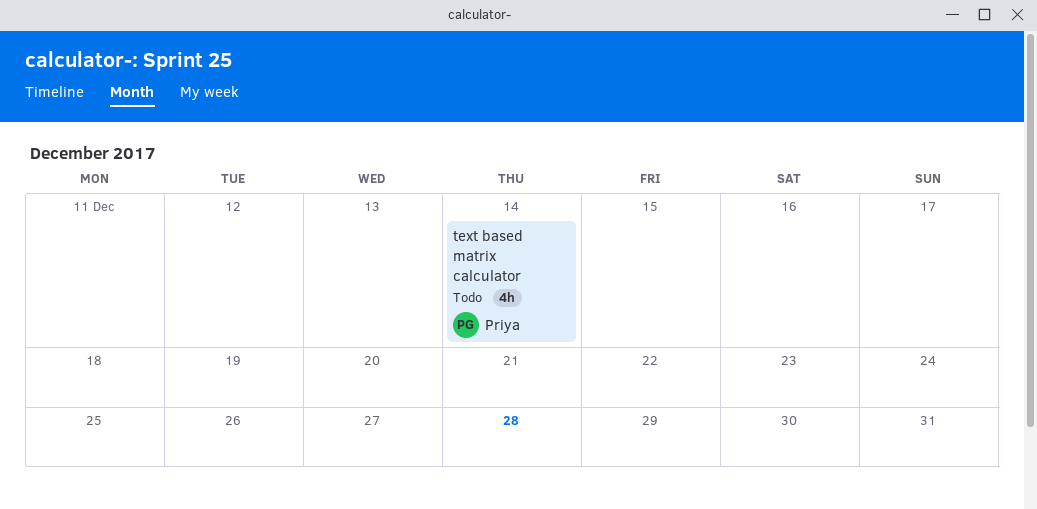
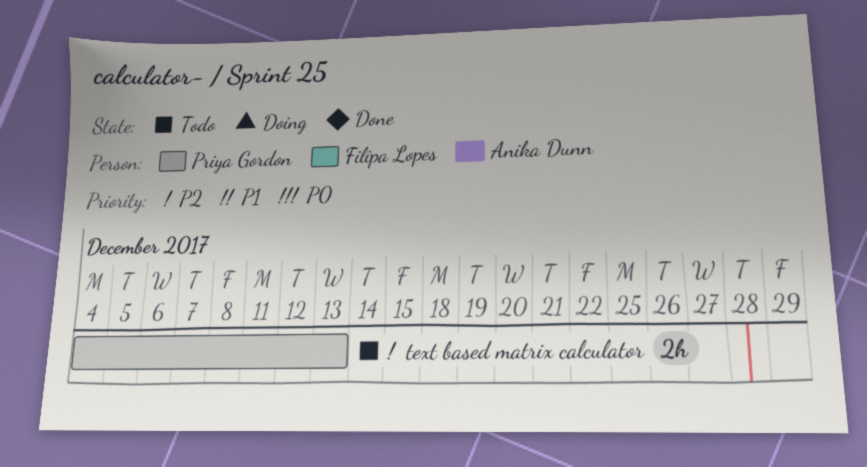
text based matrix calculator, estimate: 4h -> 2h
text based matrix calculator, due: Dec 14 -> Dec 13

